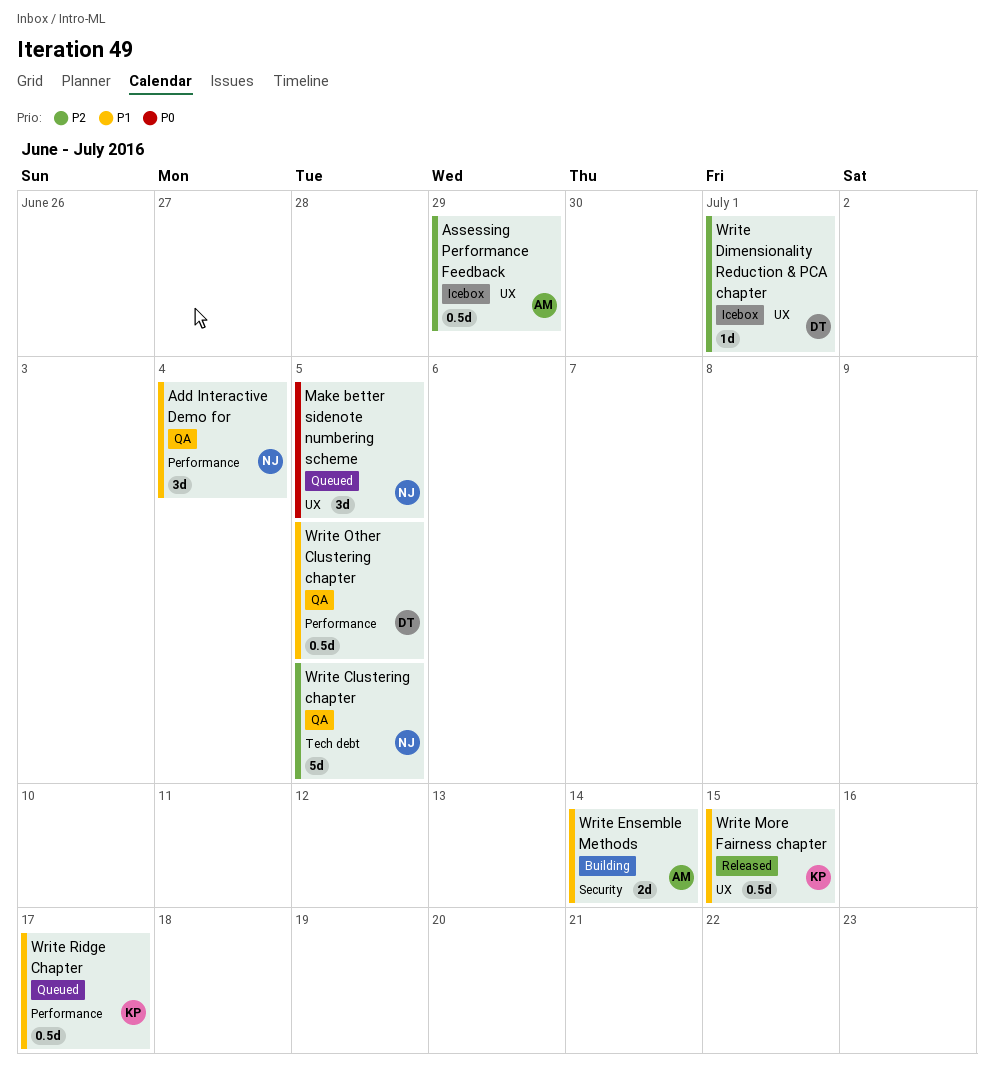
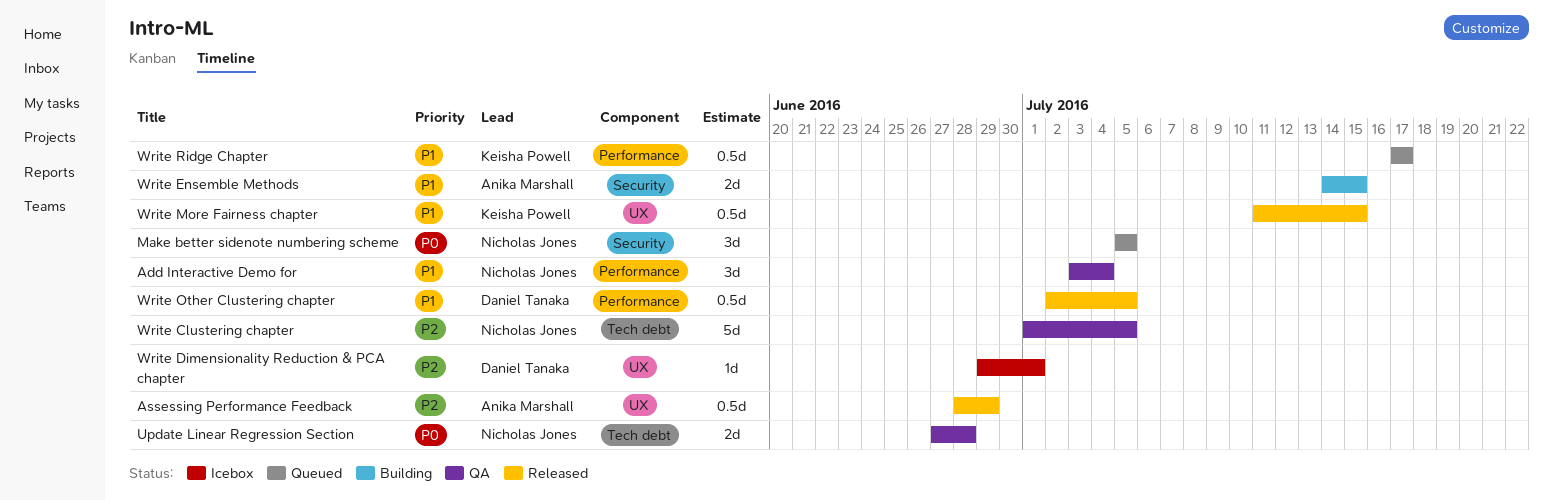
Assessing Performance Feedback, status: Icebox -> Released
Make better sidenote numbering scheme, label: UX -> Security
Update Linear Regression Section: none -> present
Write Ensemble Methods, due: Jul 14 -> Jul 15
Write Other Clustering chapter, status: QA -> Released

